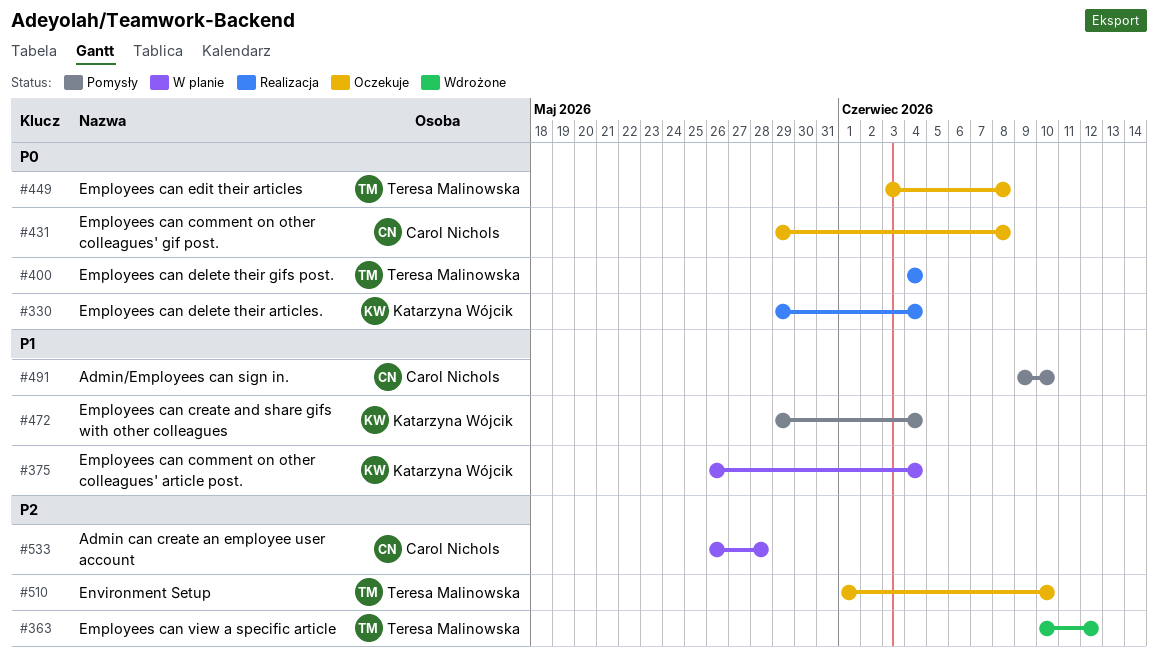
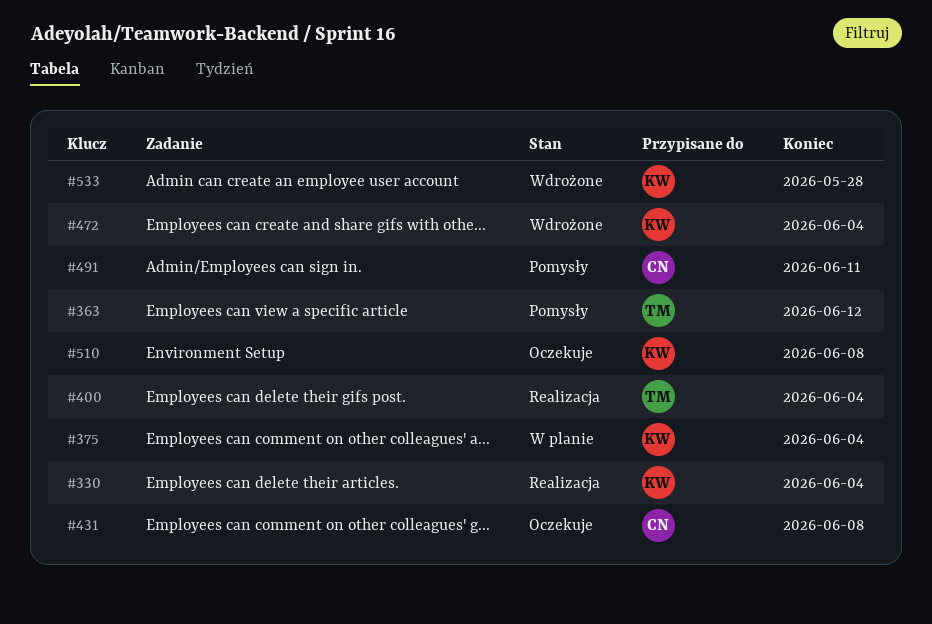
#363, status: Wdrożone -> Pomysły
#449: present -> none
#472, status: Pomysły -> Wdrożone
#491, due: Jun 10 -> Jun 11
#510, owner: Teresa Malinowska -> Katarzyna Wójcik
#510, due: Jun 10 -> Jun 8
#533, status: W planie -> Wdrożone
#533, owner: Carol Nichols -> Katarzyna Wójcik

